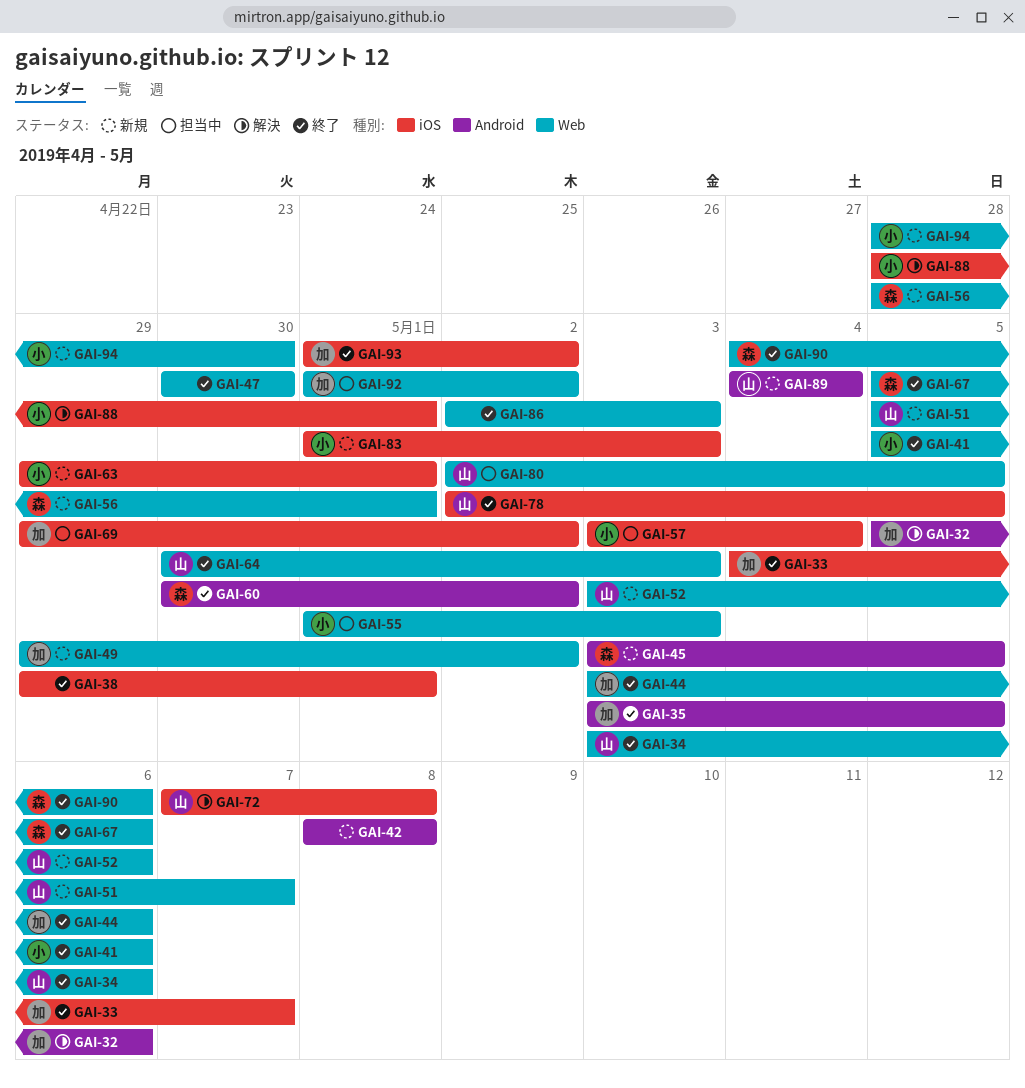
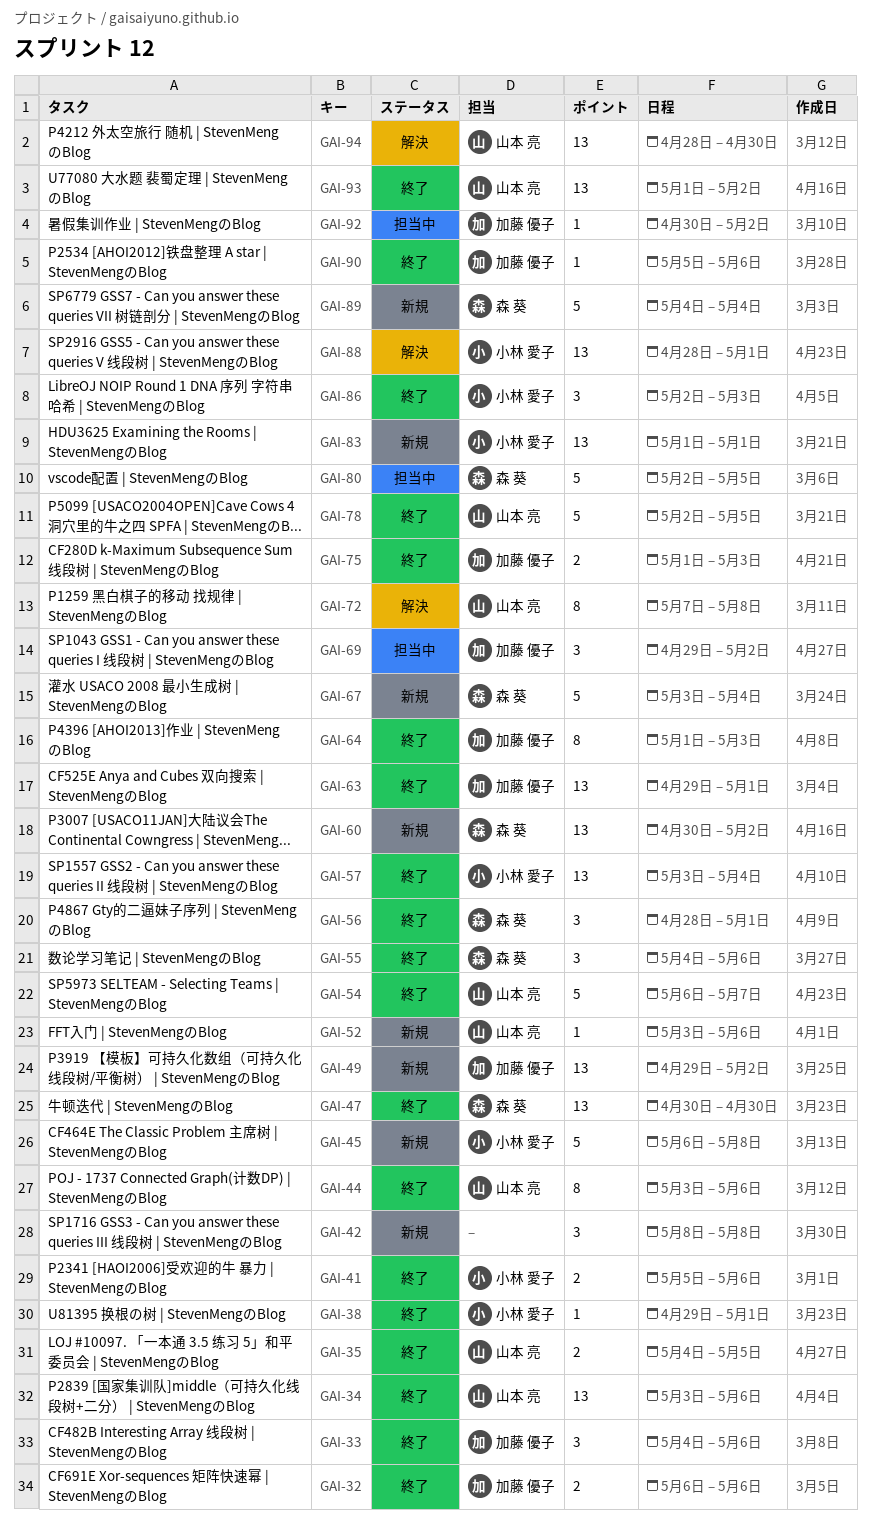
GAI-32, status: 解決 -> 終了
GAI-32, start: May 5 -> May 6
GAI-33, due: May 7 -> May 6
GAI-35, owner: 加藤 優子 -> 山本 亮
GAI-35, start: May 3 -> May 4
GAI-38, owner: none -> 小林 愛子
GAI-44, owner: 加藤 優子 -> 山本 亮
GAI-45, owner: 森 葵 -> 小林 愛子
GAI-45, start: May 3 -> May 6
GAI-45, due: May 5 -> May 8
GAI-47, owner: none -> 森 葵
GAI-51: present -> none
GAI-54: none -> present
GAI-55, status: 担当中 -> 終了
GAI-55, owner: 小林 愛子 -> 森 葵
GAI-55, start: May 1 -> May 4
GAI-55, due: May 3 -> May 6
GAI-56, status: 新規 -> 終了
GAI-57, status: 担当中 -> 終了
GAI-60, status: 終了 -> 新規
GAI-63, status: 新規 -> 終了
GAI-63, owner: 小林 愛子 -> 加藤 優子
GAI-64, owner: 山本 亮 -> 加藤 優子
GAI-64, start: Apr 30 -> May 1
GAI-67, status: 終了 -> 新規
GAI-67, start: May 5 -> May 3
GAI-67, due: May 6 -> May 4
GAI-75: none -> present
GAI-80, owner: 山本 亮 -> 森 葵
GAI-83, due: May 3 -> May 1
GAI-86, owner: none -> 小林 愛子
GAI-89, owner: 山本 亮 -> 森 葵
GAI-90, owner: 森 葵 -> 加藤 優子
GAI-90, start: May 4 -> May 5
GAI-92, start: May 1 -> Apr 30
GAI-93, owner: 加藤 優子 -> 山本 亮
GAI-94, status: 新規 -> 解決
GAI-94, owner: 小林 愛子 -> 山本 亮

